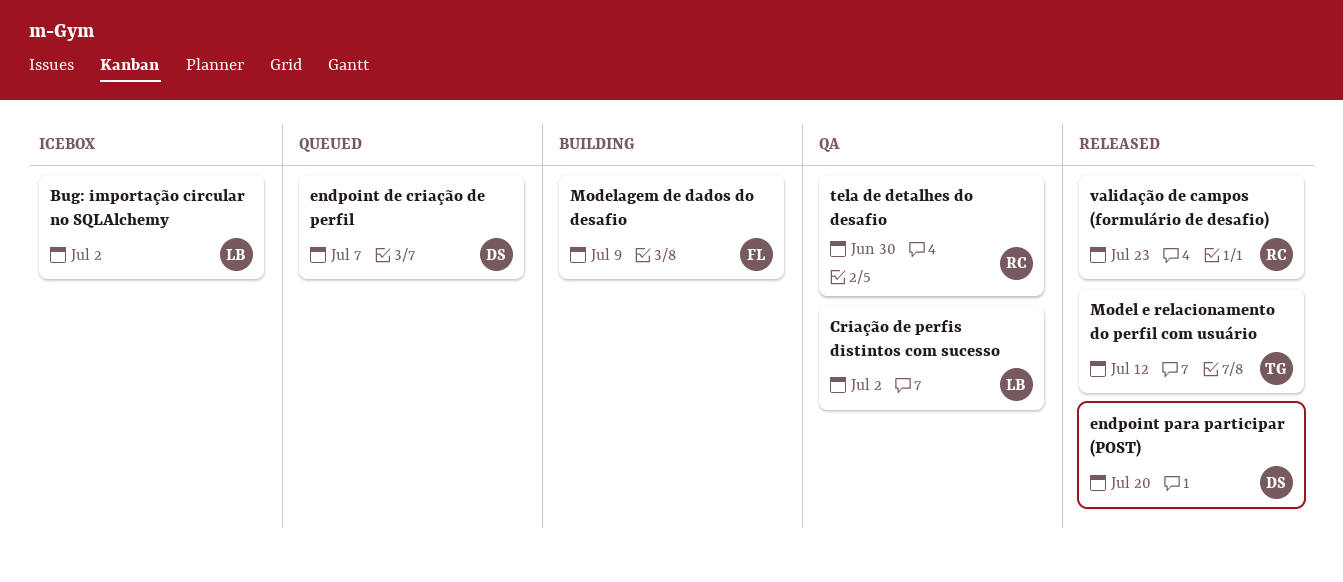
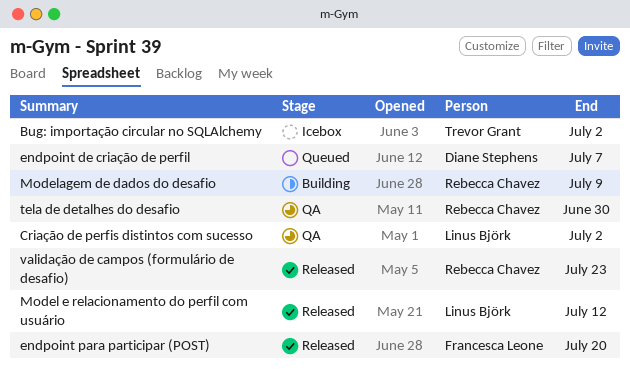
Bug: importação circular no SQLAlchemy, owner: Linus Björk -> Trevor Grant
endpoint para participar (POST), owner: Diane Stephens -> Francesca Leone
Model e relacionamento do perfil com usuário, owner: Trevor Grant -> Linus Björk
Modelagem de dados do desafio, owner: Francesca Leone -> Rebecca Chavez

